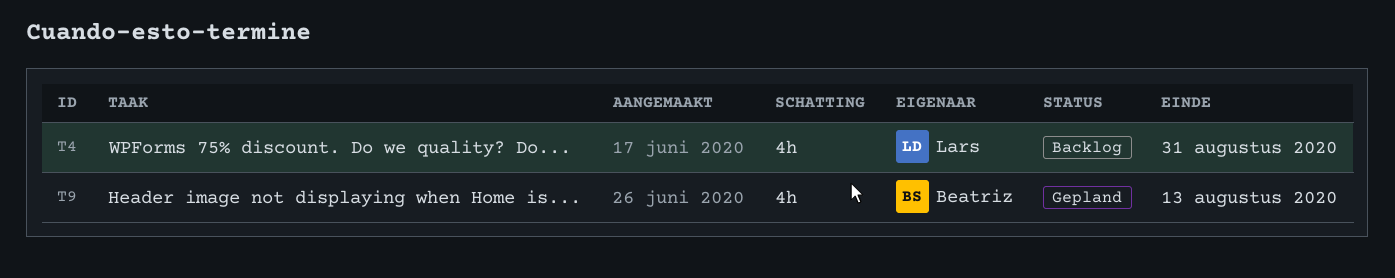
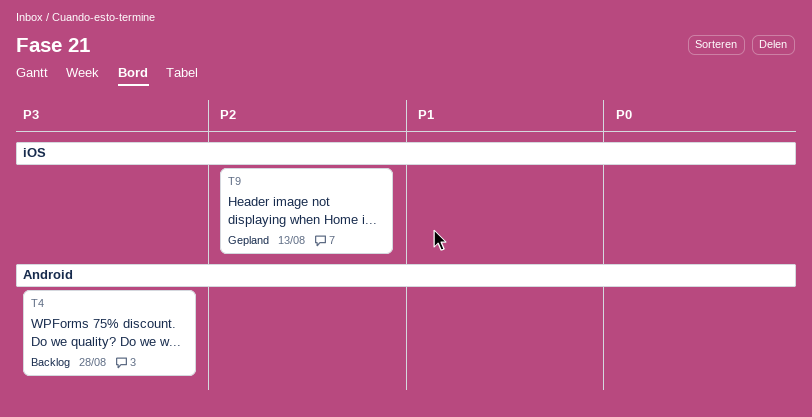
T4, due: Aug 31 -> Aug 28

